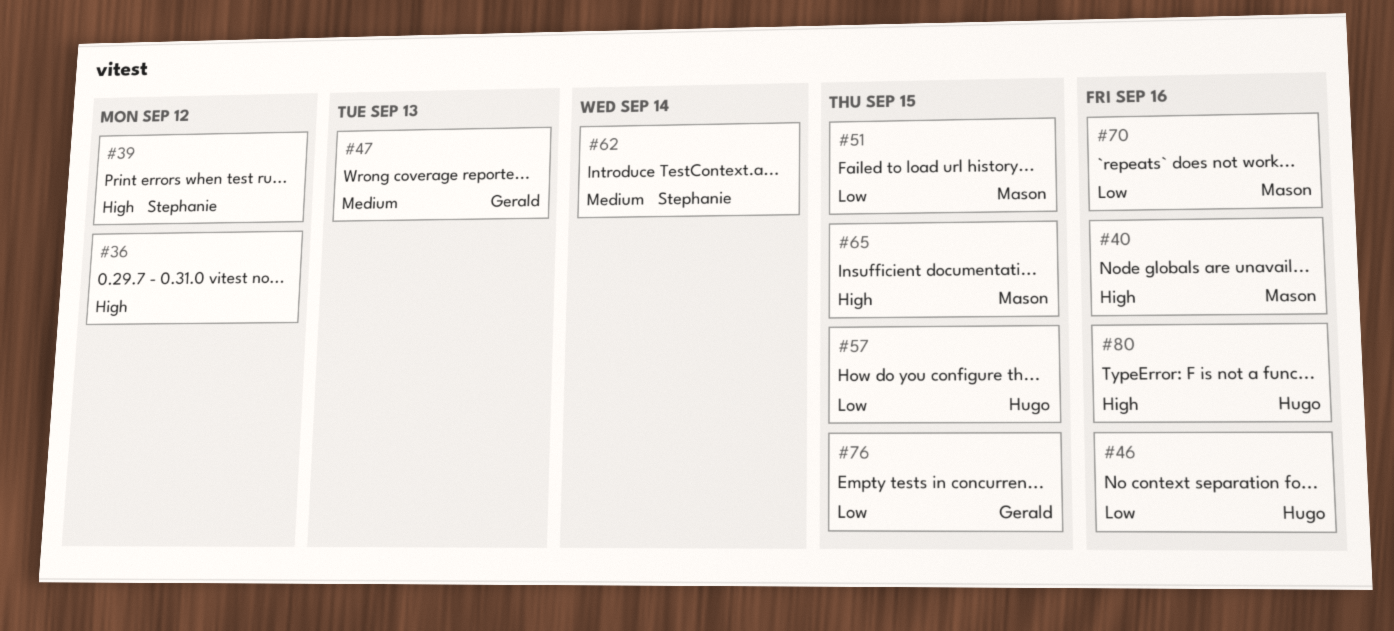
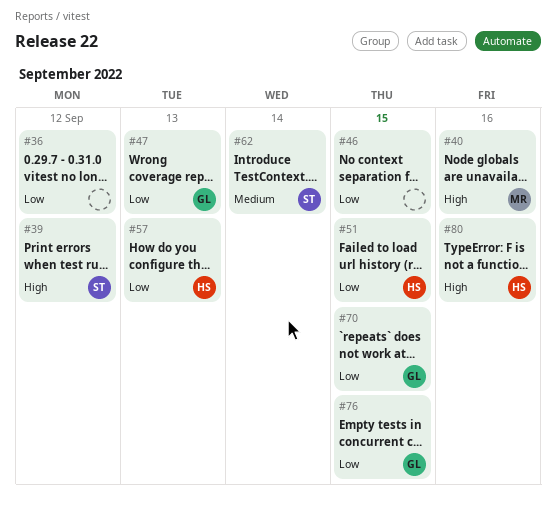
#36, priority: High -> Low
#46, owner: Hugo -> none
#46, due: Sep 16 -> Sep 15
#47, priority: Medium -> Low
#51, owner: Mason -> Hugo
#57, due: Sep 15 -> Sep 13
#65: present -> none
#70, owner: Mason -> Gerald
#70, due: Sep 16 -> Sep 15

